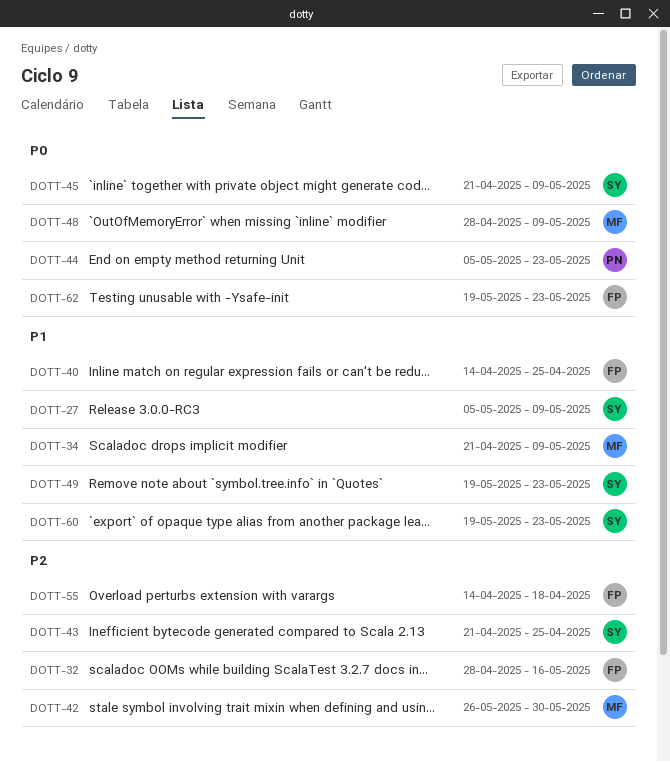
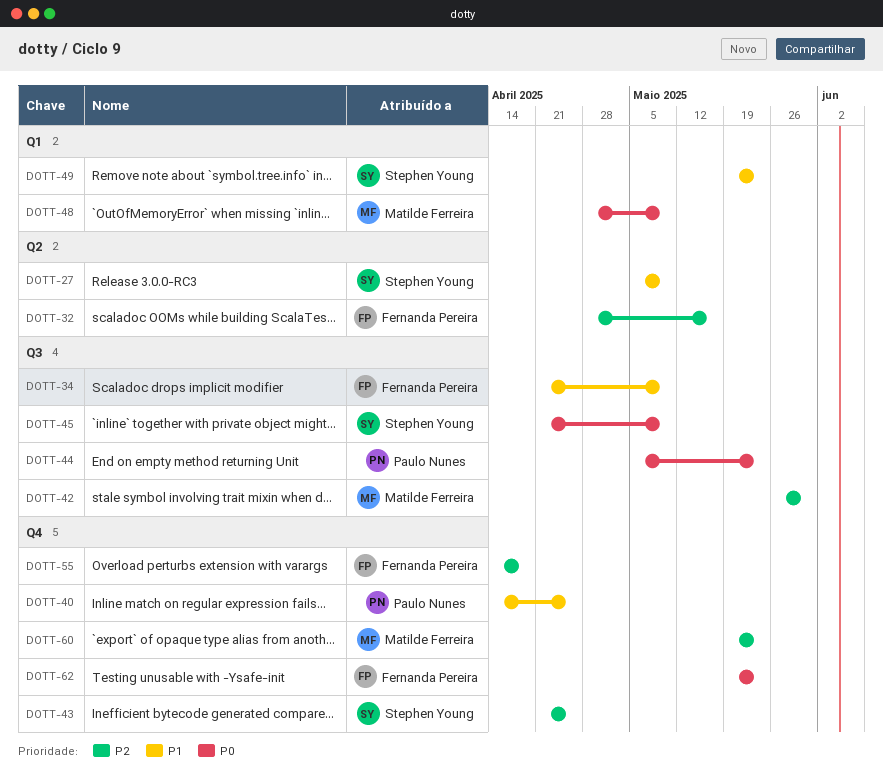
DOTT-34, owner: Matilde Ferreira -> Fernanda Pereira
DOTT-40, owner: Fernanda Pereira -> Paulo Nunes
DOTT-60, owner: Stephen Young -> Matilde Ferreira
DOTT-60, priority: P1 -> P2

